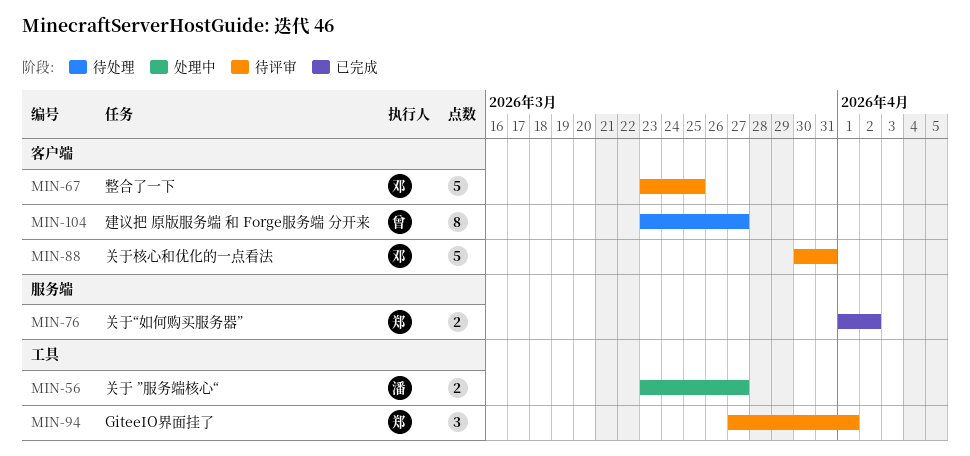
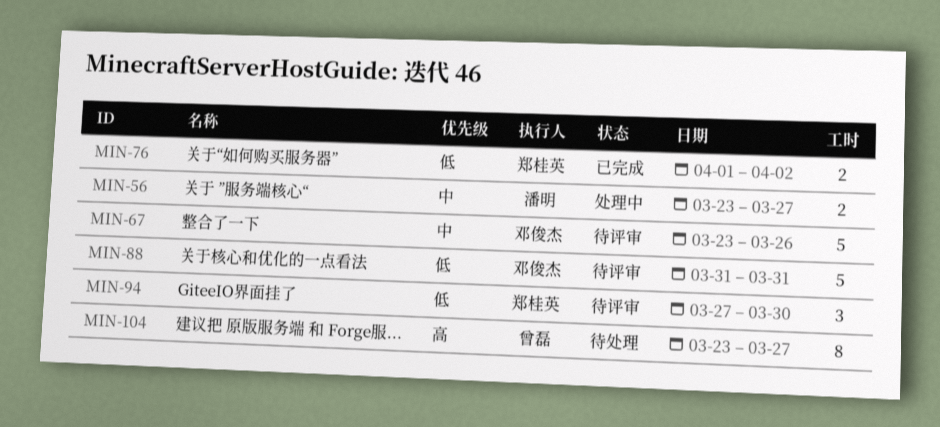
MIN-67, due: Mar 25 -> Mar 26
MIN-88, start: Mar 30 -> Mar 31
MIN-94, due: Apr 1 -> Mar 30

